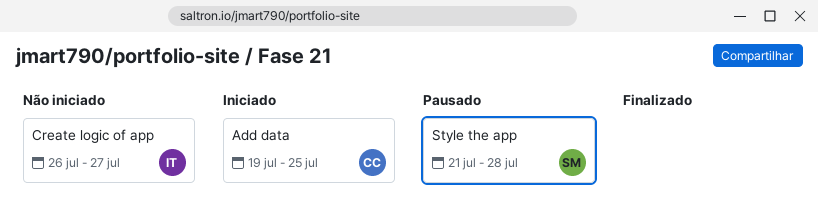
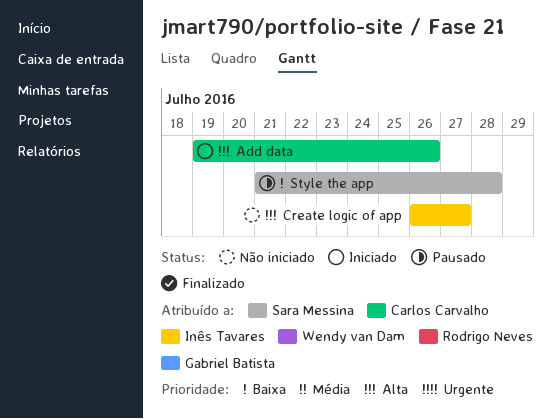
Add data, due: Jul 25 -> Jul 26

